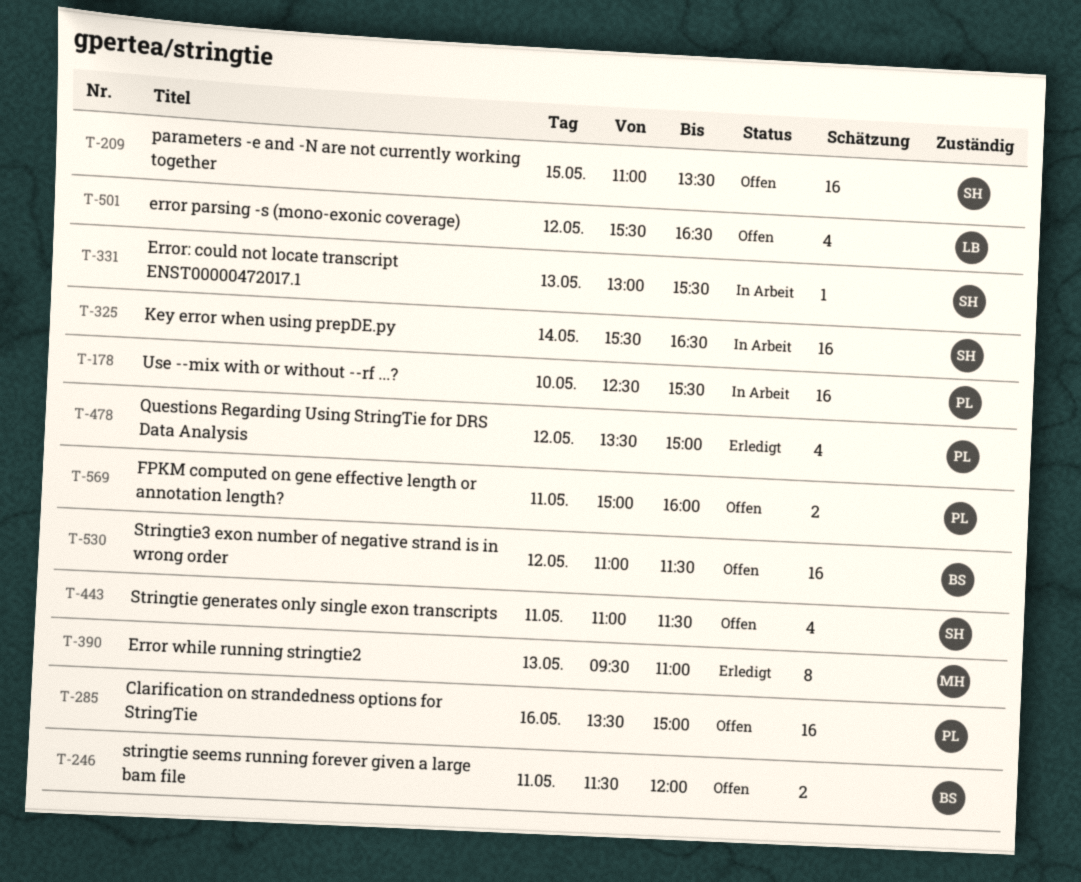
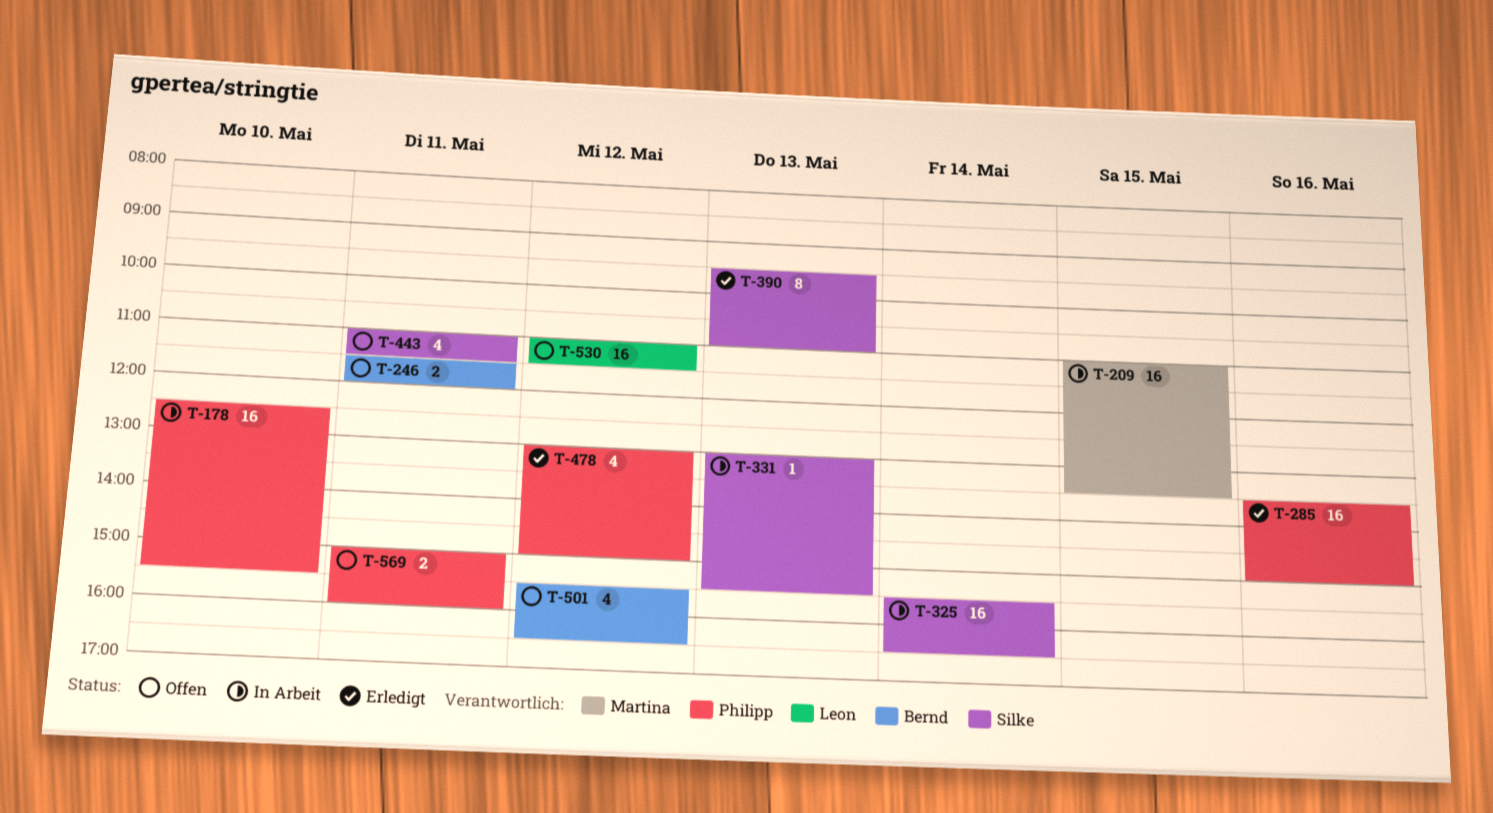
T-209, status: Offen -> In Arbeit
T-209, owner: Silke -> Martina
T-285, status: Offen -> Erledigt
T-390, owner: Martina -> Silke
T-478, begins: 13:30 -> 13:00
T-501, owner: Leon -> Bernd
T-530, owner: Bernd -> Leon

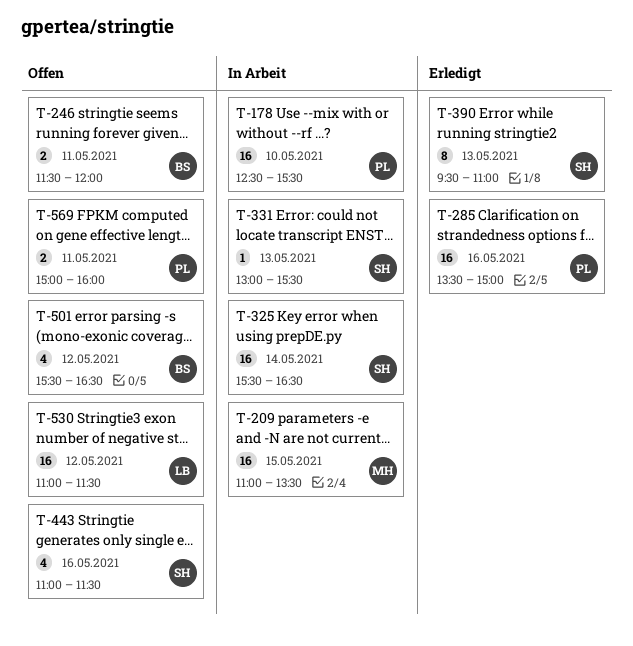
T-443, day: May 11 -> May 16
T-478: present -> none

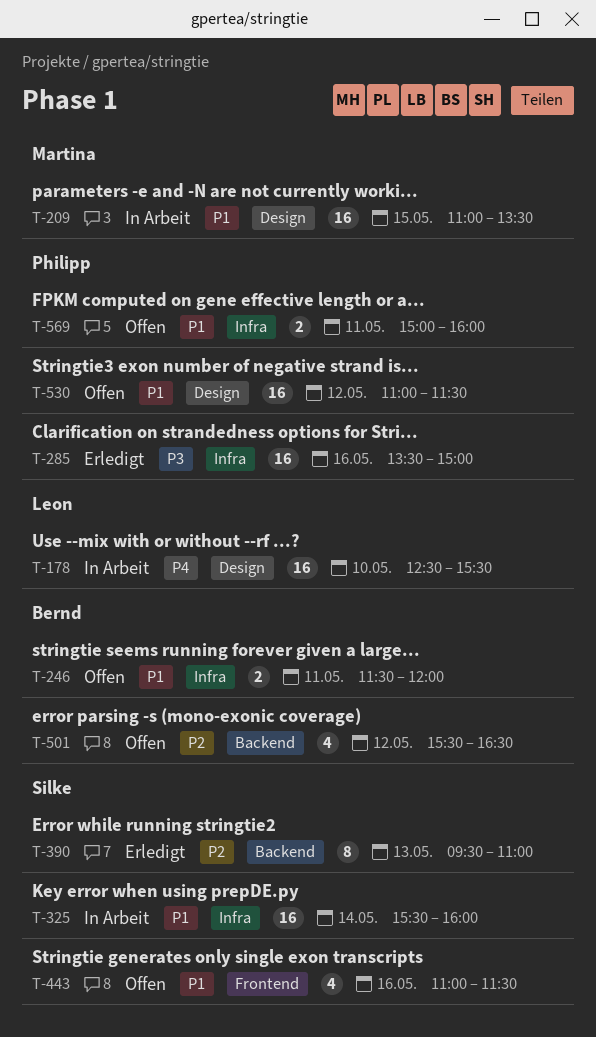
T-178, owner: Philipp -> Leon
T-325, ends: 16:30 -> 16:00
T-331: present -> none
T-530, owner: Leon -> Philipp

